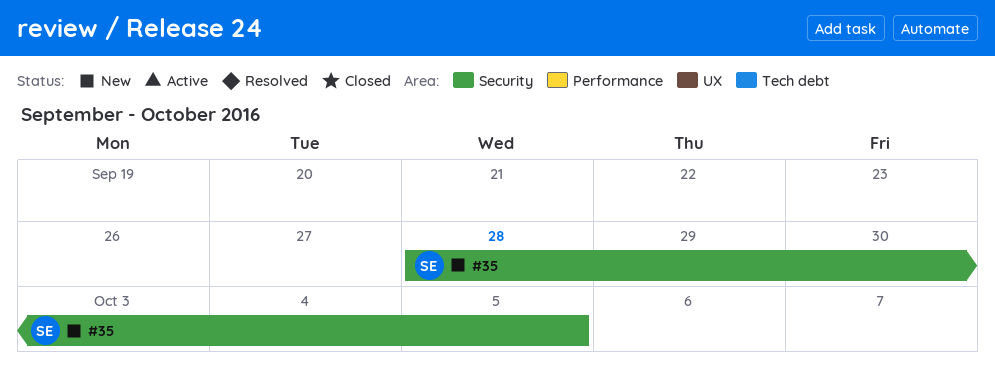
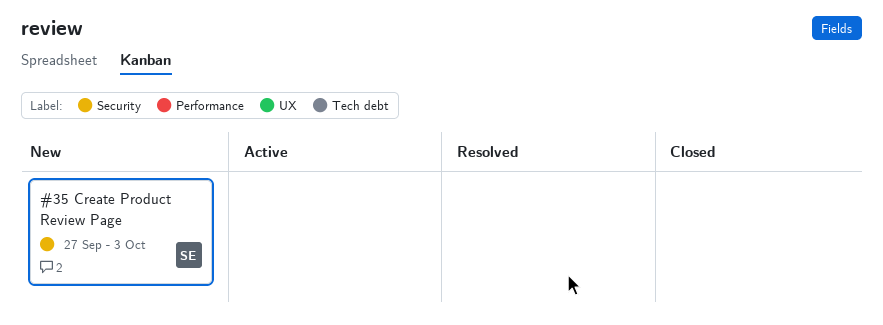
#35, start: Sep 28 -> Sep 27
#35, due: Oct 5 -> Oct 3

